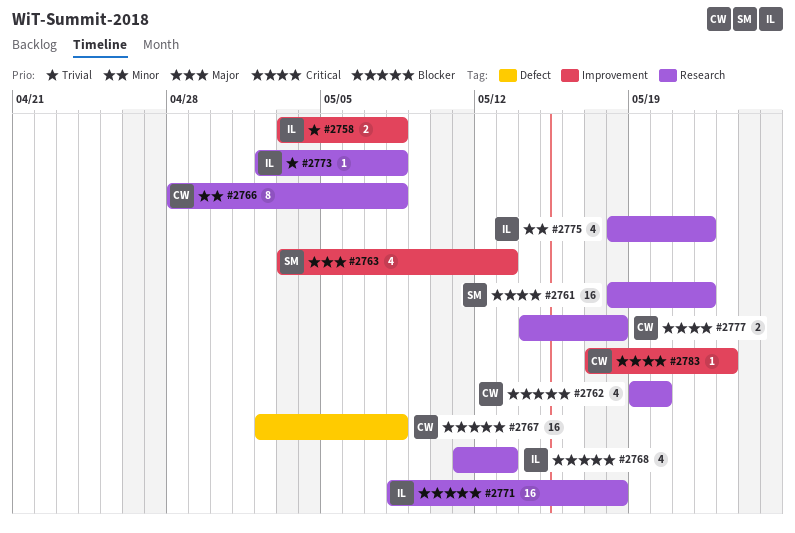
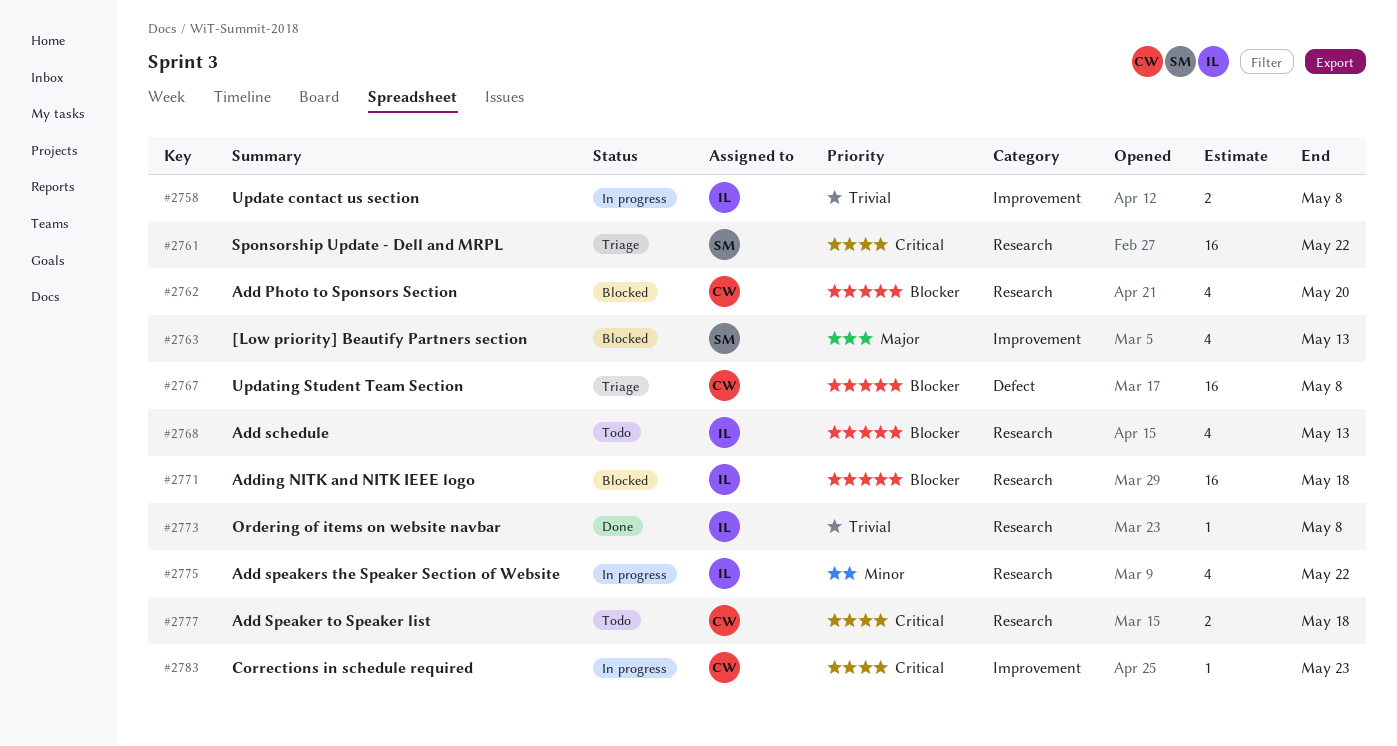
#2766: present -> none

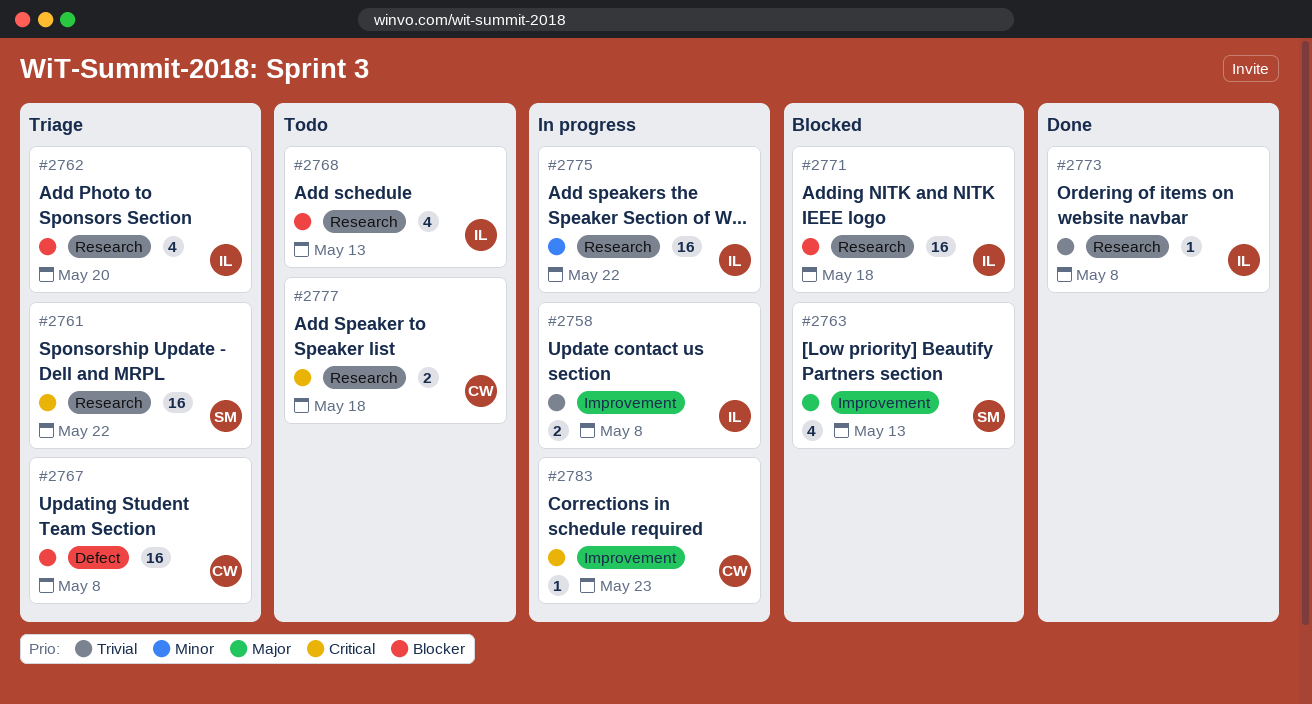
#2762, status: Blocked -> Triage
#2762, owner: CW -> IL
#2775, estimate: 4 -> 16

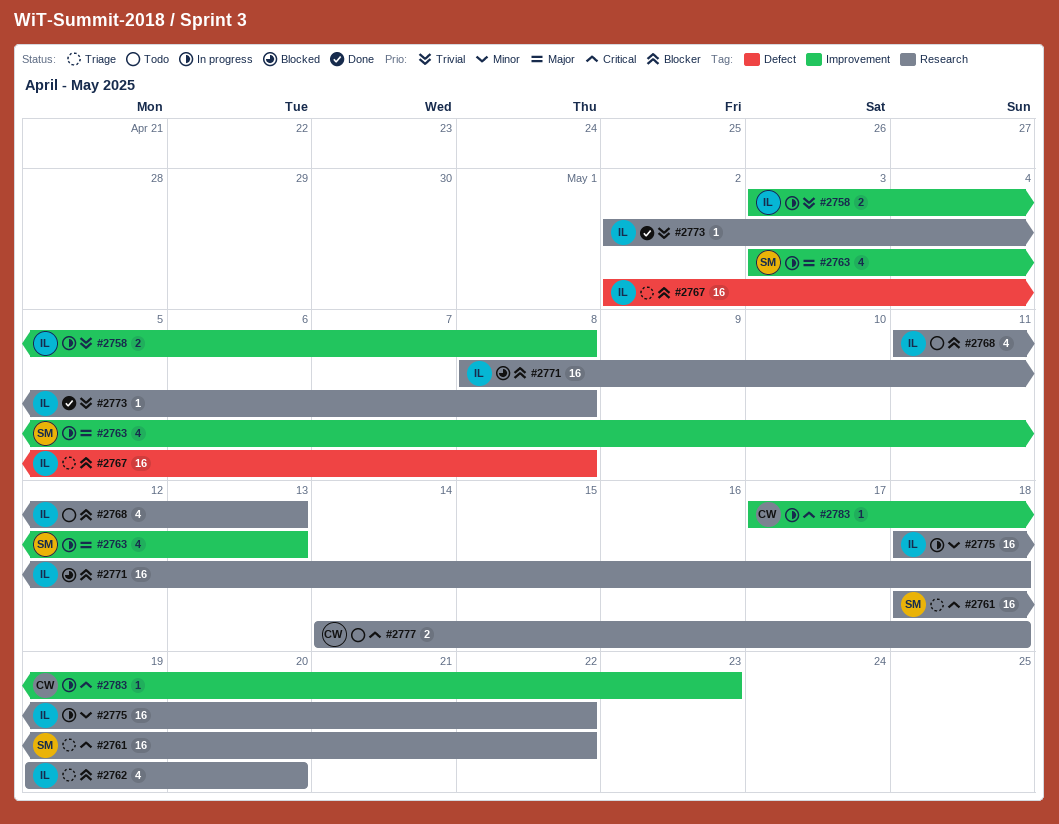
#2763, status: Blocked -> In progress
#2767, owner: CW -> IL

